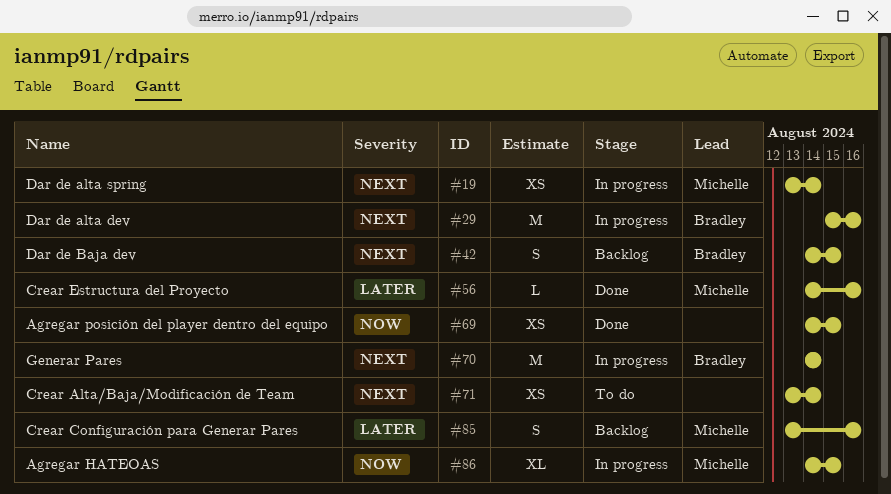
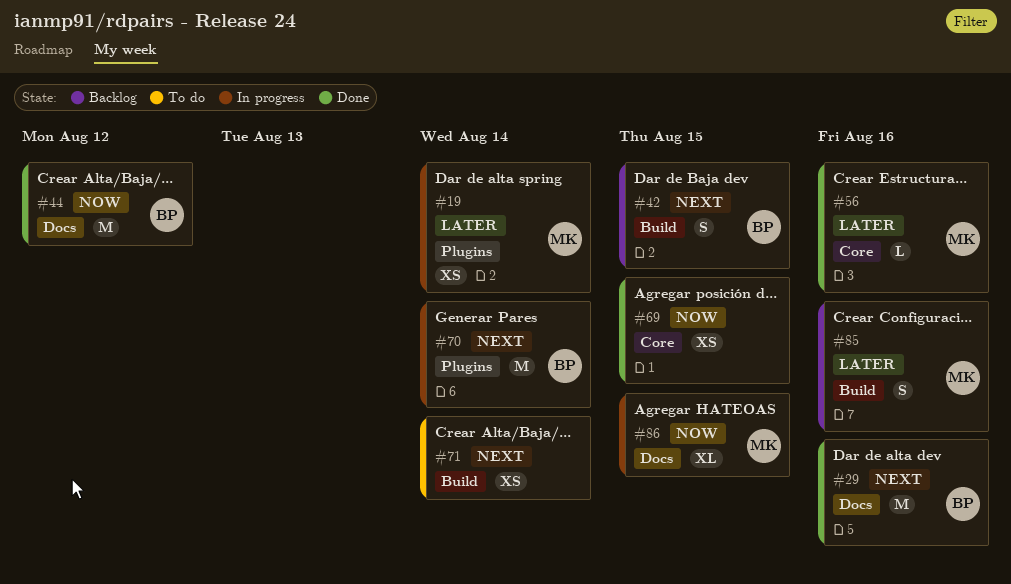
#19, priority: Next -> Later
#29, status: In progress -> Done
#44: none -> present

